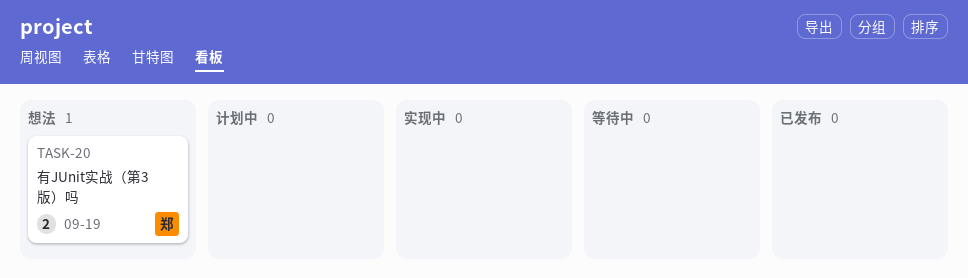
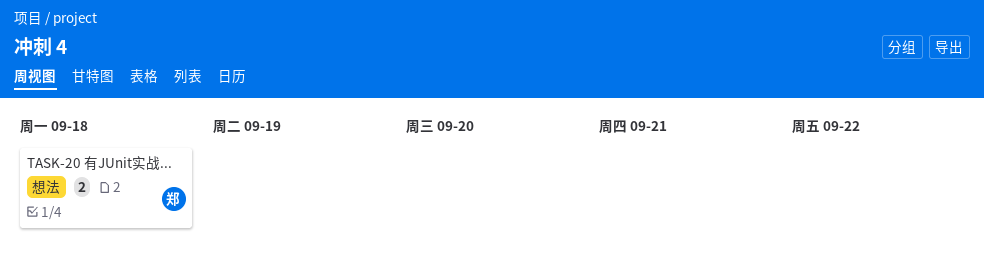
TASK-20, due: Sep 19 -> Sep 18

